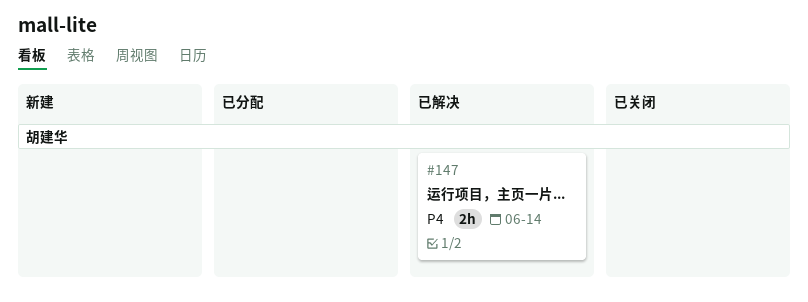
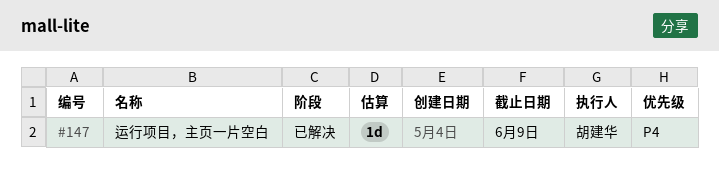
#147, estimate: 2h -> 1d
#147, due: Jun 14 -> Jun 9

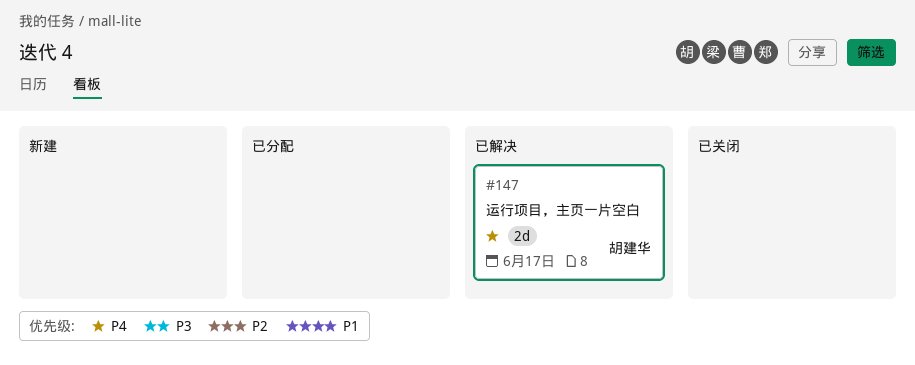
#147, estimate: 1d -> 2d
#147, due: Jun 9 -> Jun 17

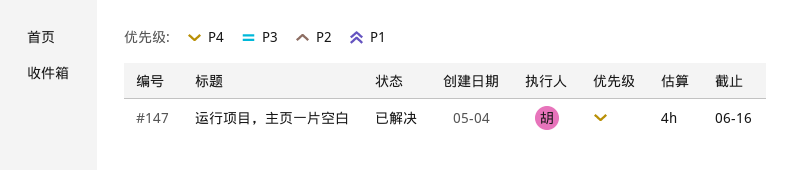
#147, estimate: 2d -> 4h
#147, due: Jun 17 -> Jun 16

